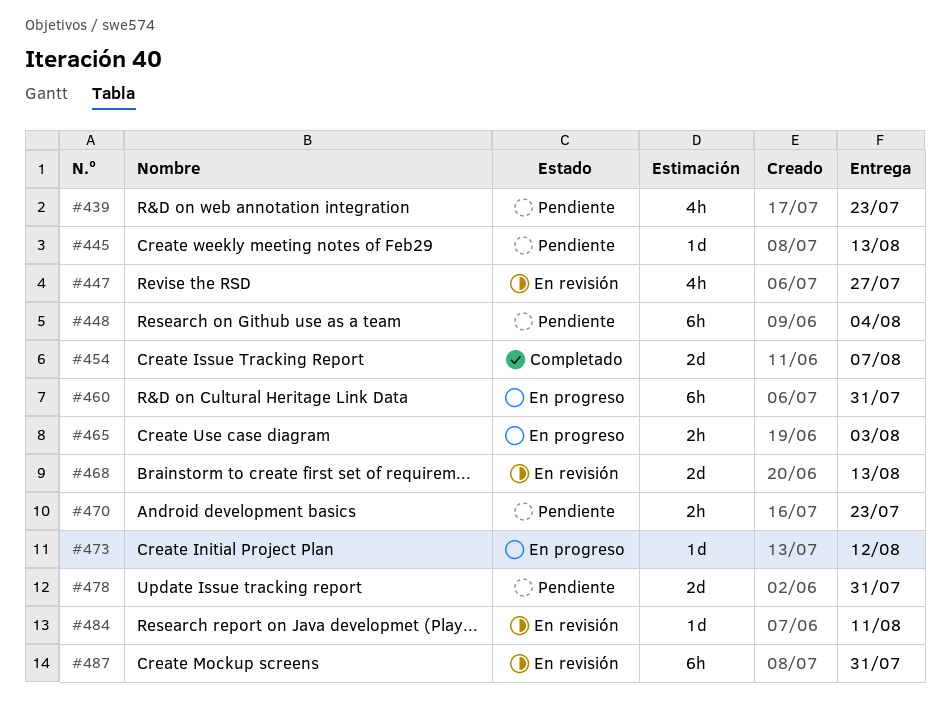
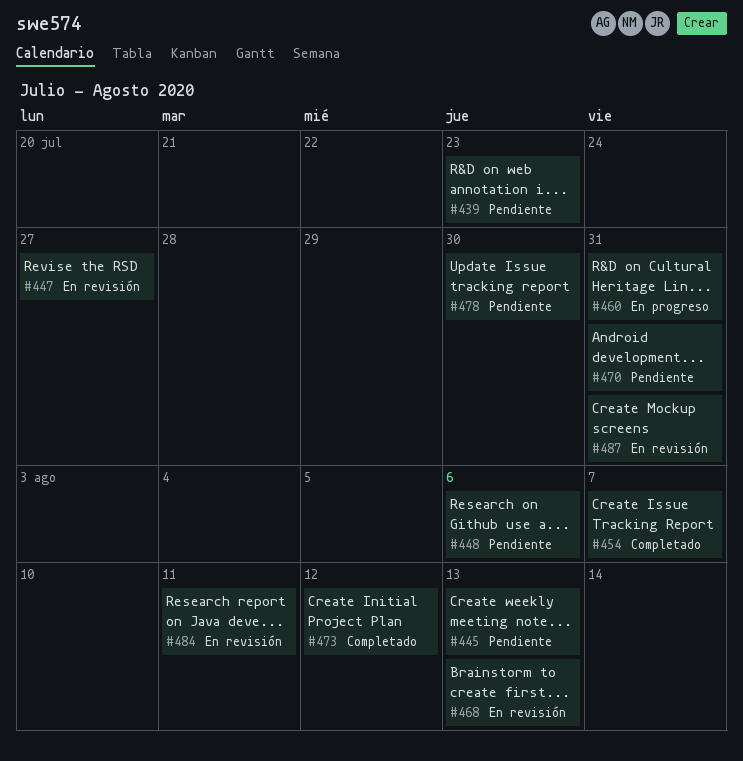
#448, due: Aug 4 -> Aug 6
#465: present -> none
#470, due: Jul 23 -> Jul 31
#473, status: En progreso -> Completado
#478, due: Jul 31 -> Jul 30

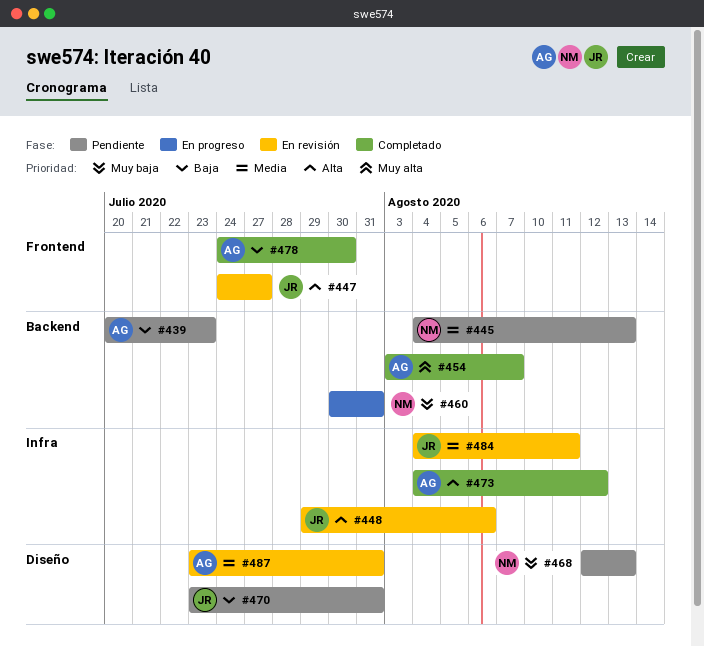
#448, status: Pendiente -> En revisión
#468, status: En revisión -> Pendiente
#478, status: Pendiente -> Completado

